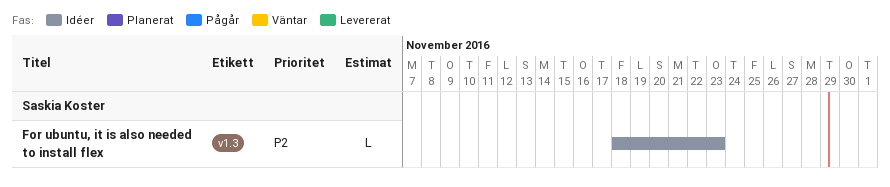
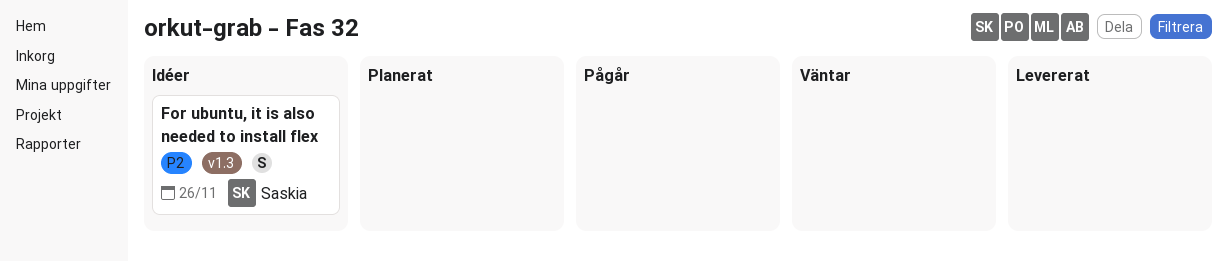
For ubuntu, it is also needed to install flex, estimate: L -> S
For ubuntu, it is also needed to install flex, due: Nov 23 -> Nov 26

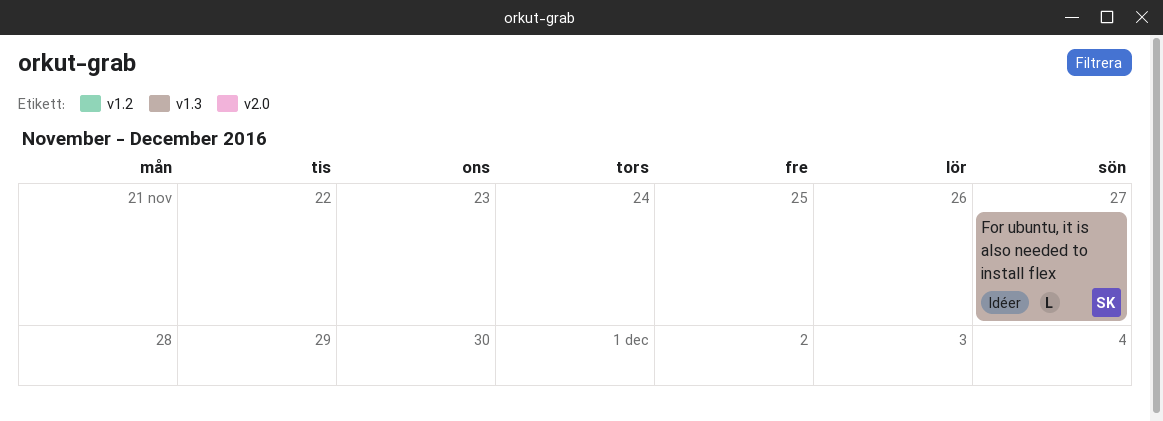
For ubuntu, it is also needed to install flex, estimate: S -> L
For ubuntu, it is also needed to install flex, due: Nov 26 -> Nov 27

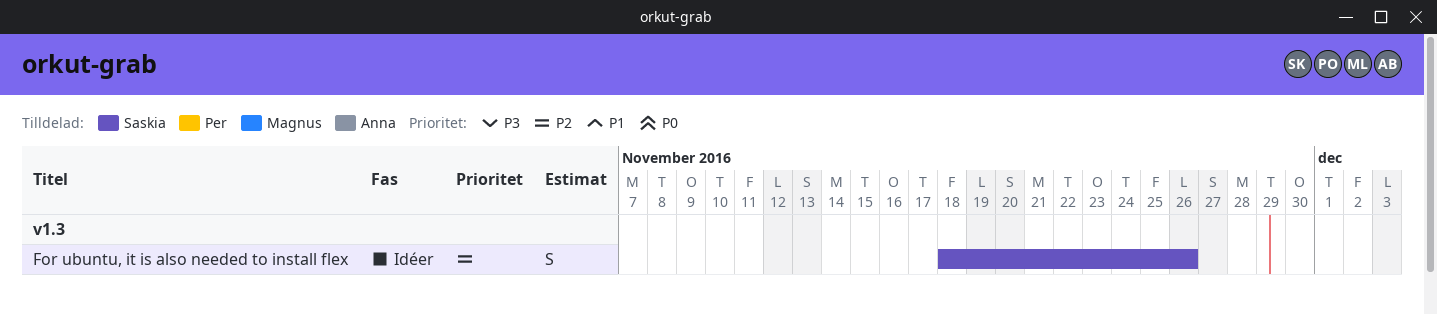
For ubuntu, it is also needed to install flex, estimate: L -> S
For ubuntu, it is also needed to install flex, due: Nov 27 -> Nov 26

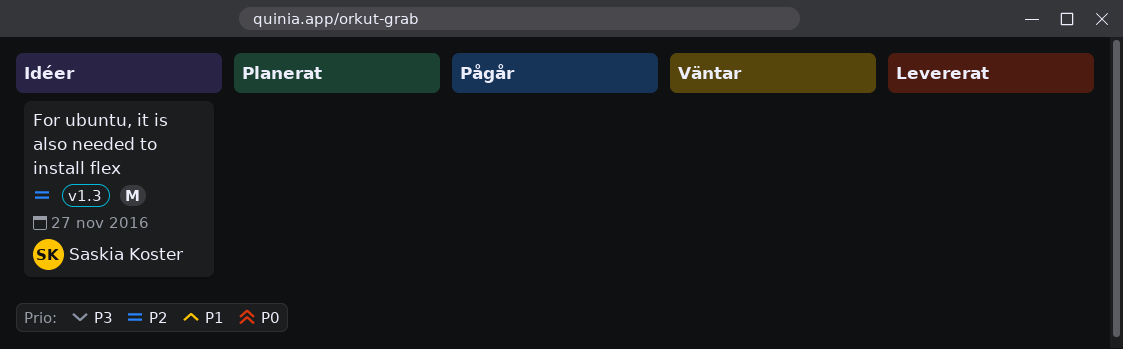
For ubuntu, it is also needed to install flex, estimate: S -> M
For ubuntu, it is also needed to install flex, due: Nov 26 -> Nov 27

